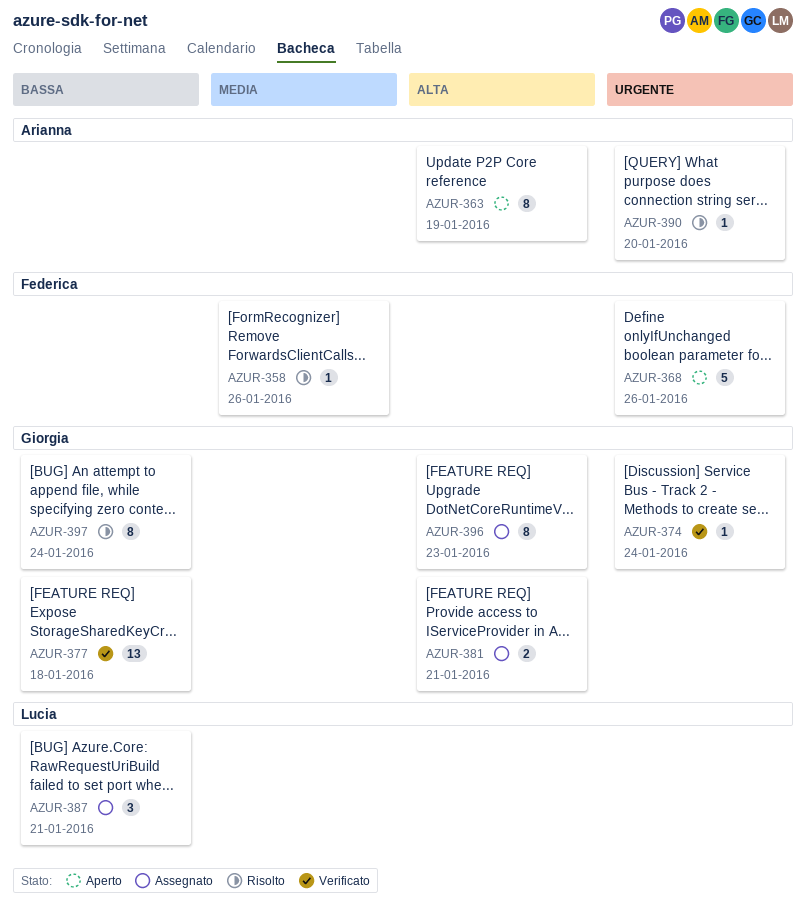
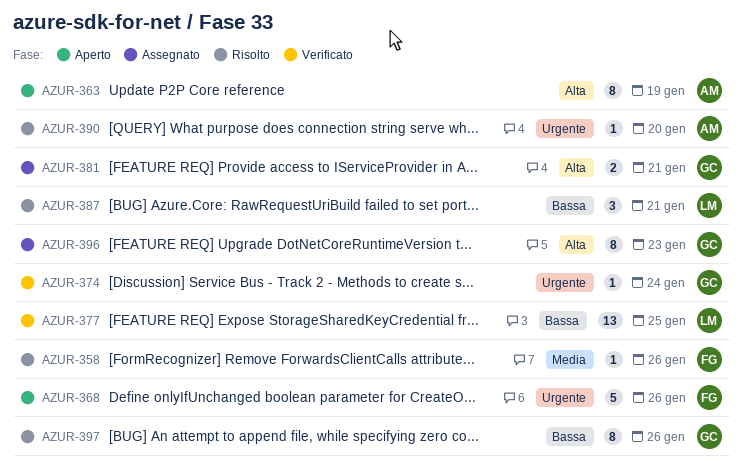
AZUR-377, owner: Giorgia -> Lucia
AZUR-377, due: Jan 18 -> Jan 25
AZUR-387, status: Assegnato -> Risolto
AZUR-397, due: Jan 24 -> Jan 26

